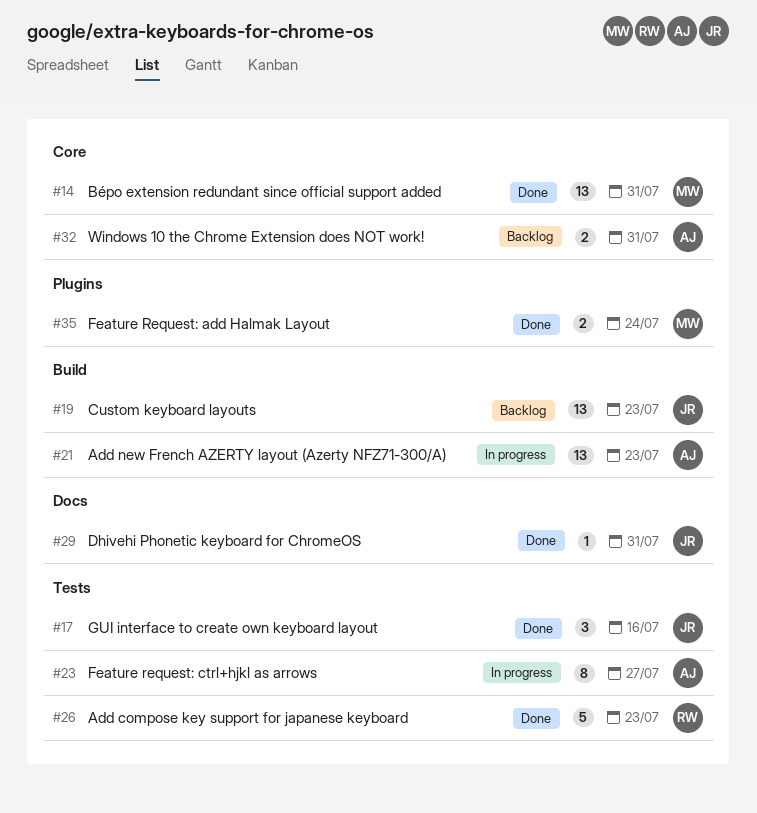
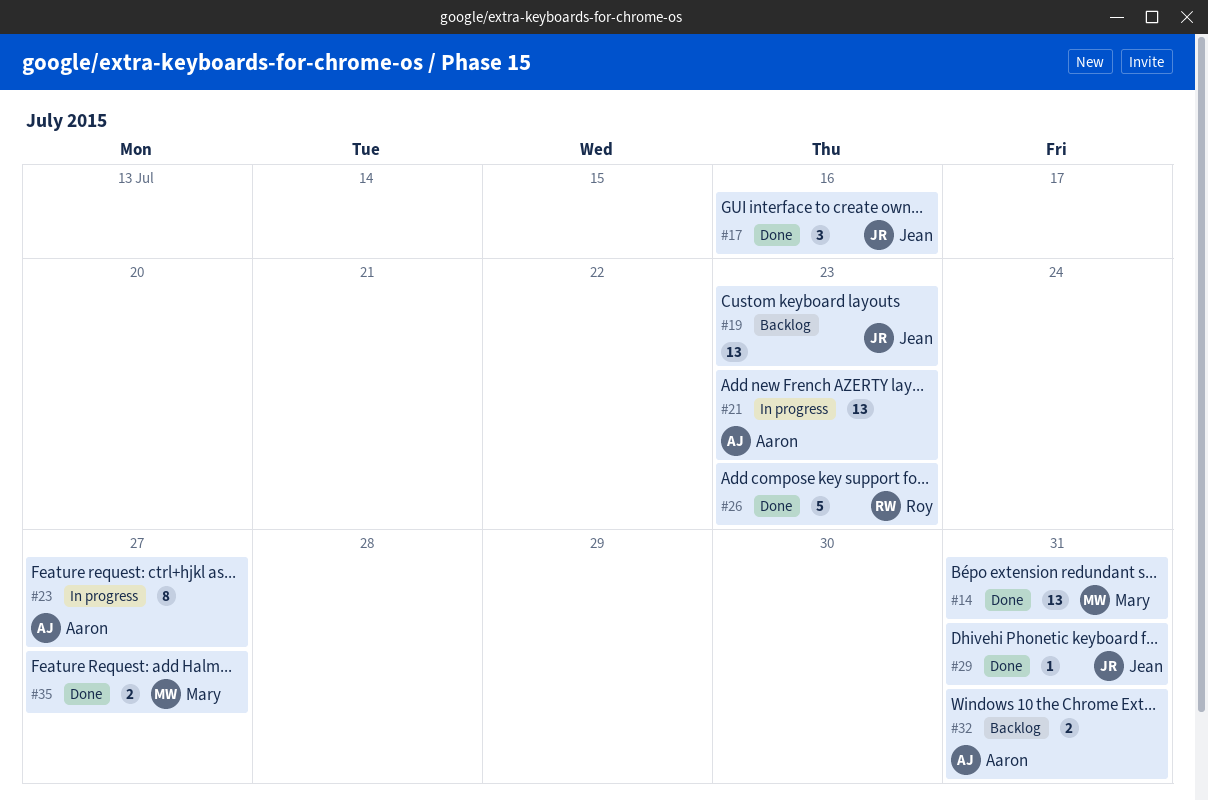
#35, due: Jul 24 -> Jul 27

